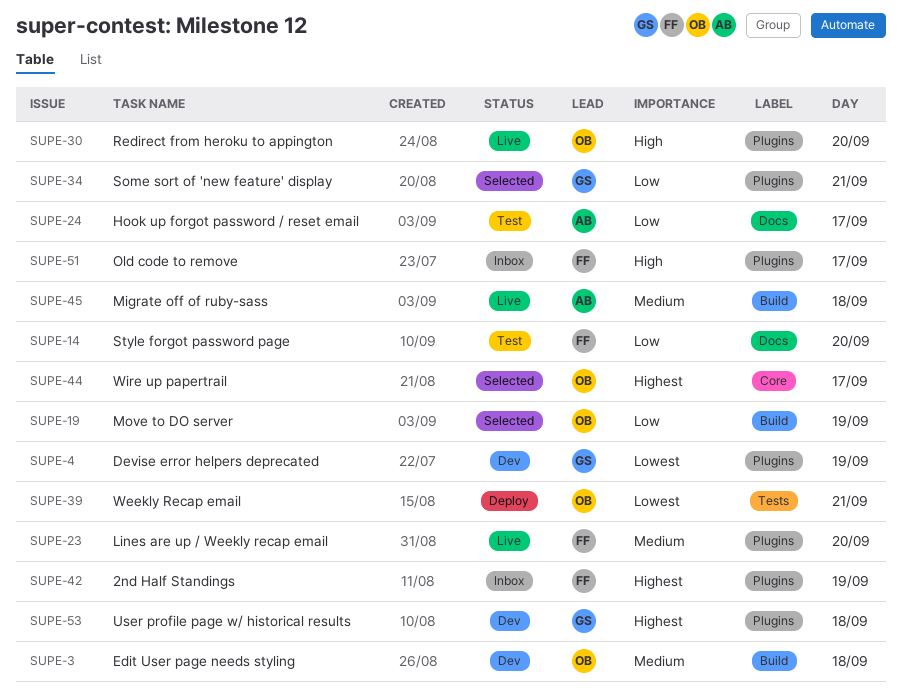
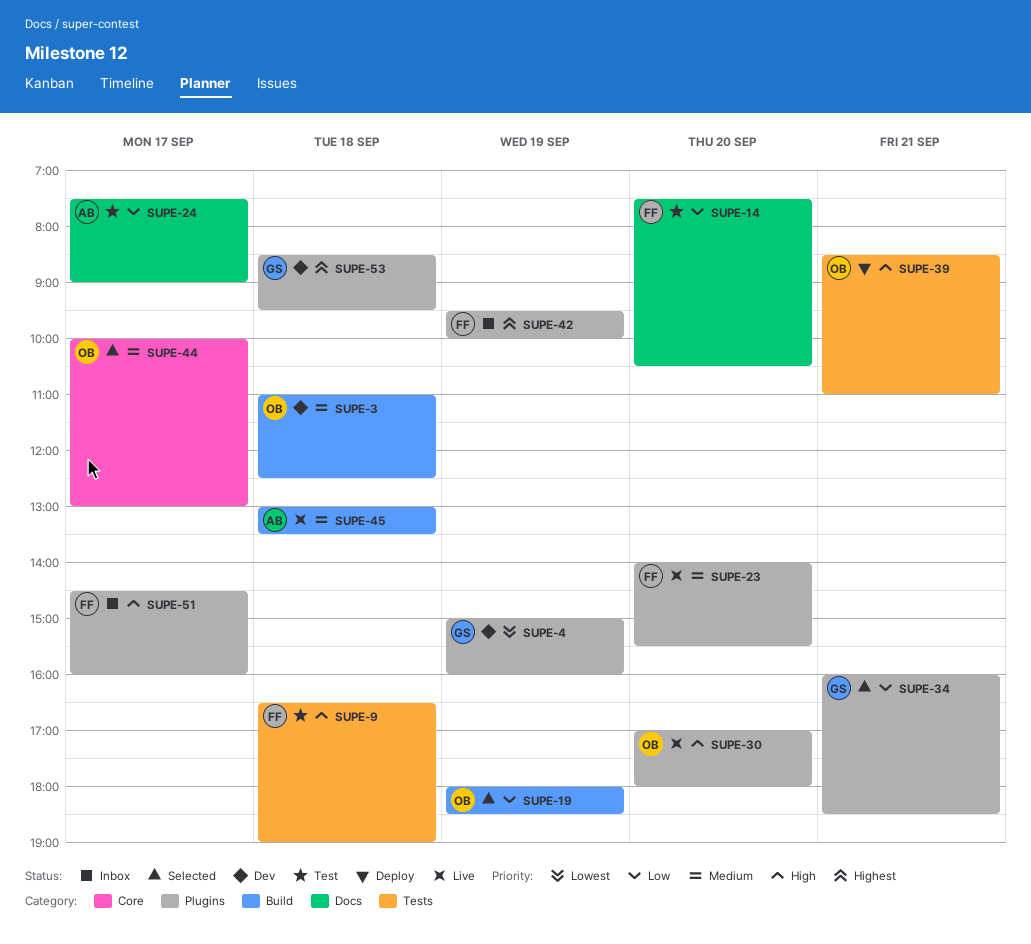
SUPE-9: none -> present
SUPE-39, priority: Lowest -> High
SUPE-44, priority: Highest -> Medium

